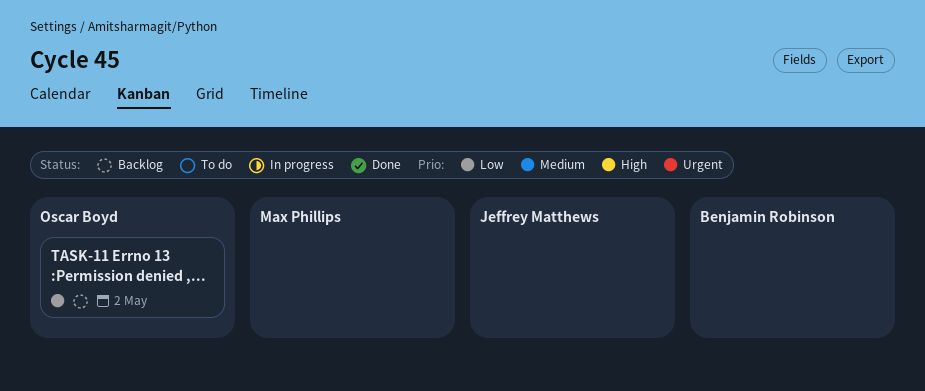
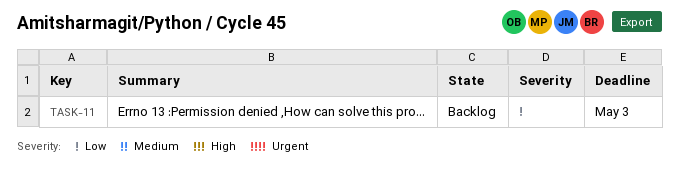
TASK-11, due: May 2 -> May 3

